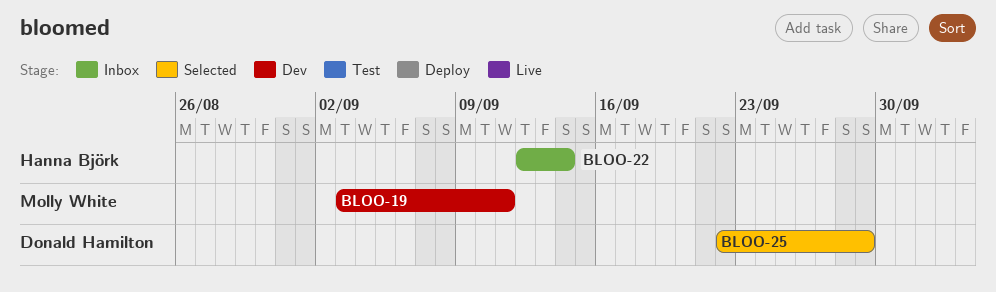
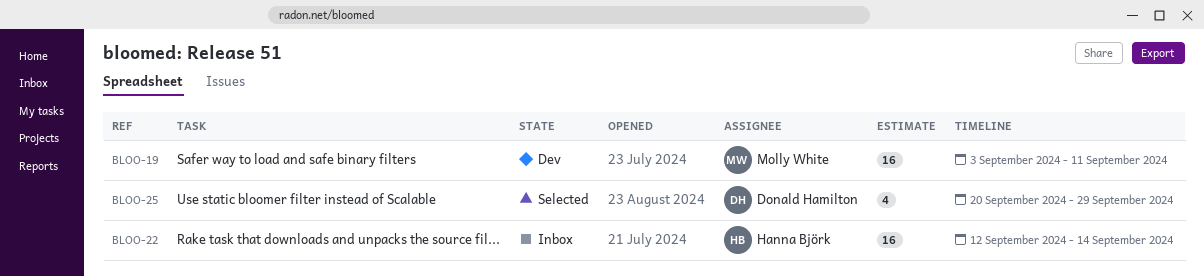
BLOO-25, start: Sep 22 -> Sep 20

